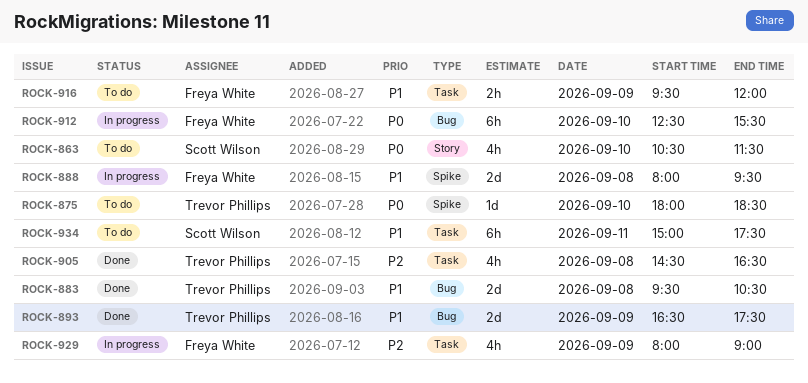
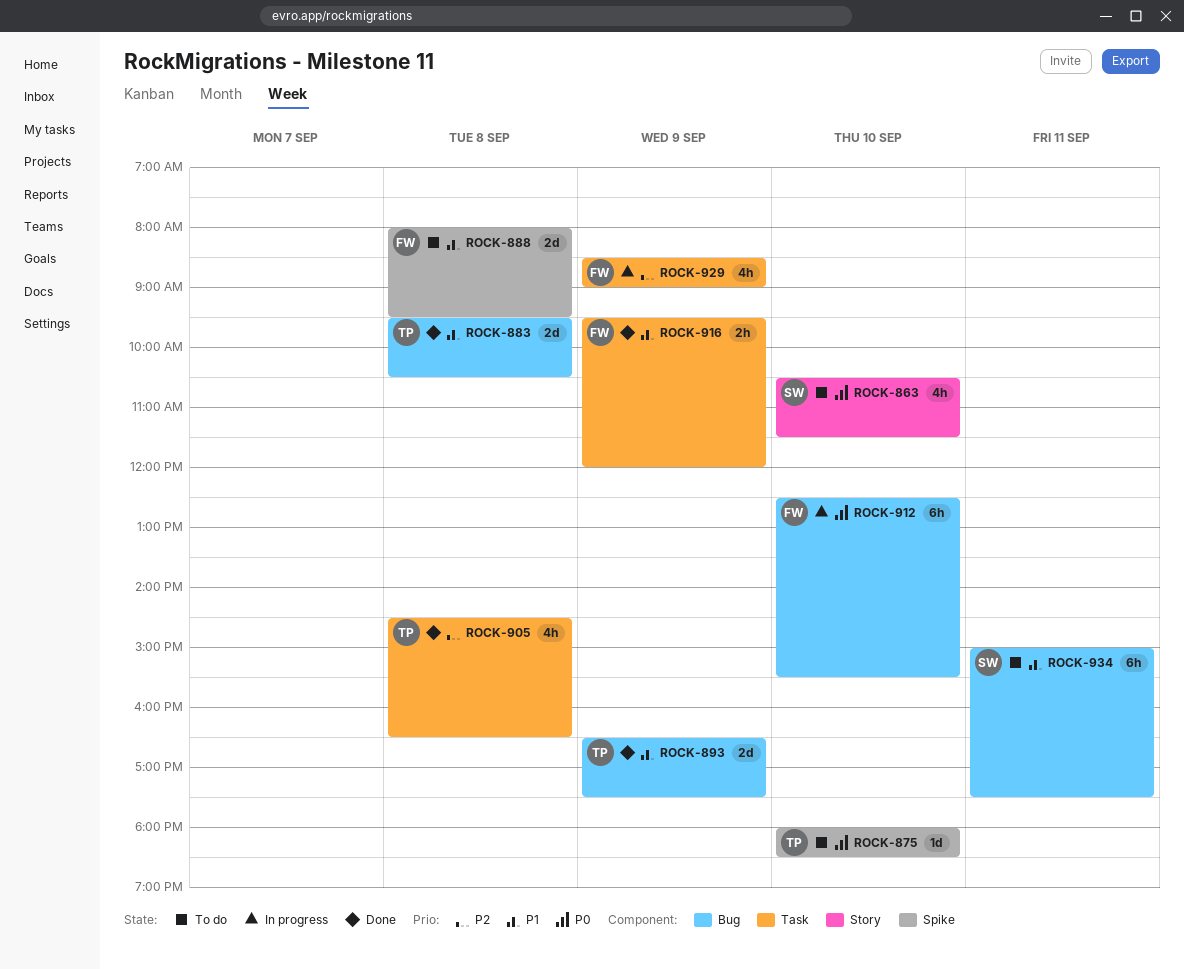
ROCK-888, status: In progress -> To do
ROCK-916, status: To do -> Done
ROCK-929, begins: 08:00 -> 08:30
ROCK-934, label: Task -> Bug

